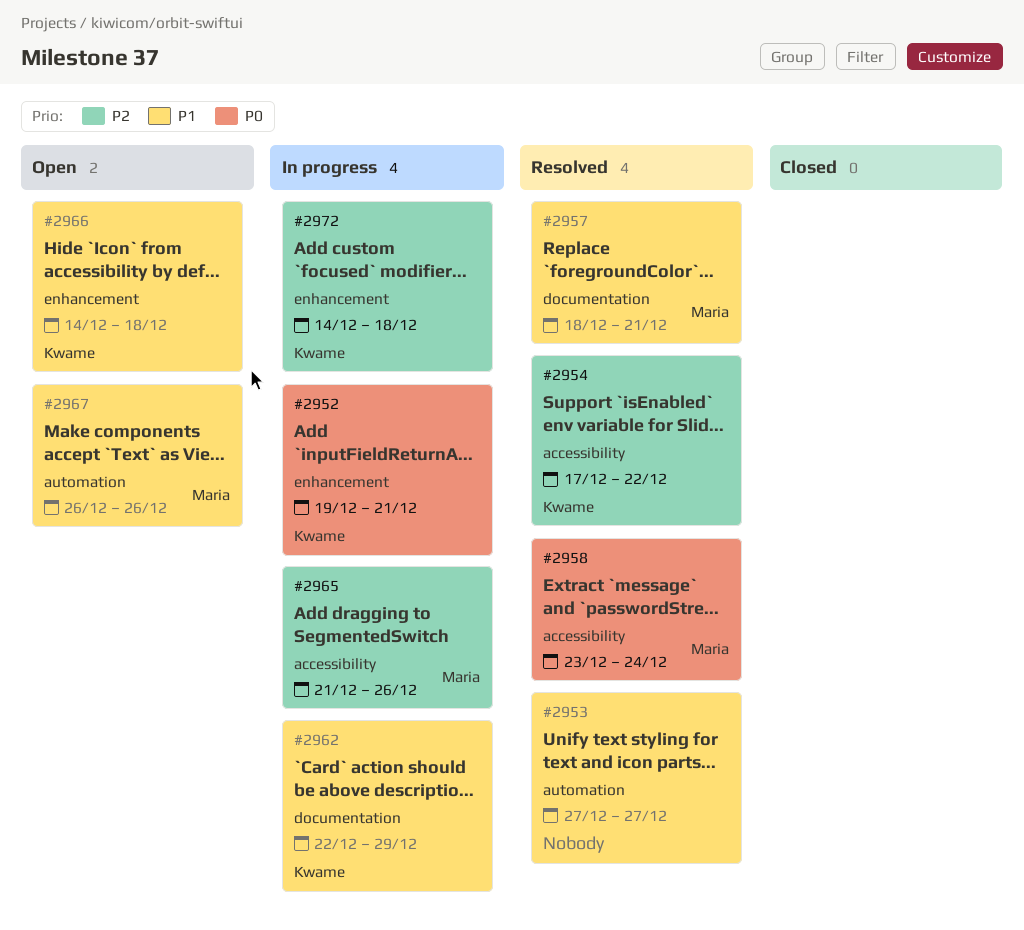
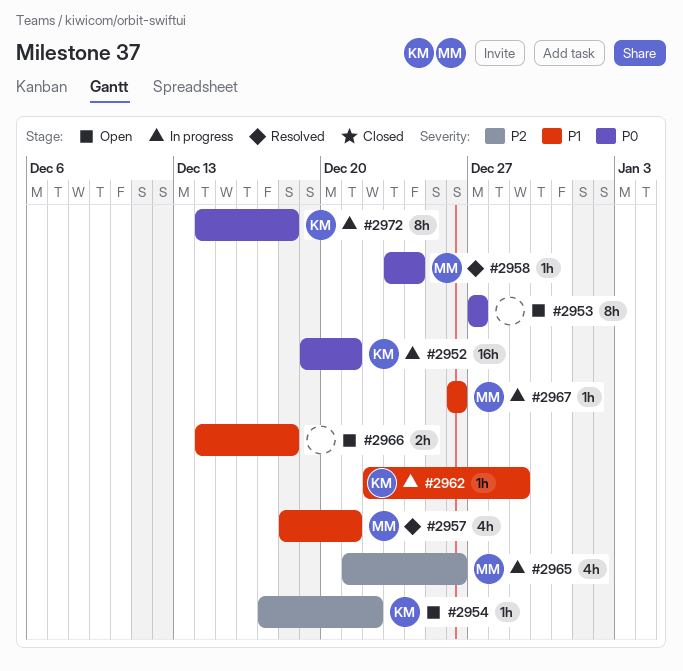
#2953, status: Resolved -> Open
#2953, priority: P1 -> P0
#2954, status: Resolved -> Open
#2966, owner: Kwame -> none
#2967, status: Open -> In progress
#2972, priority: P2 -> P0

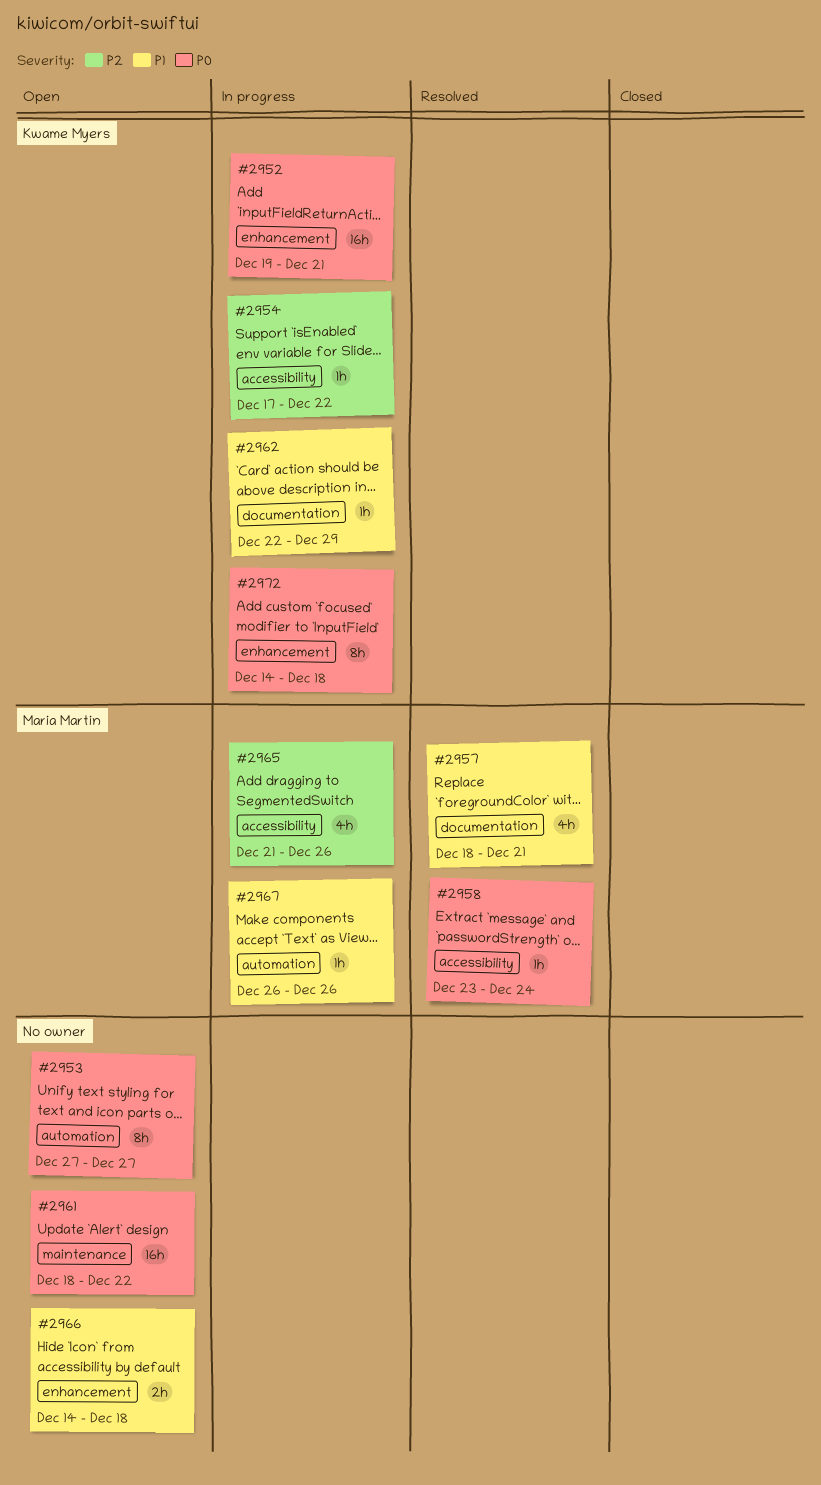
#2954, status: Open -> In progress
#2961: none -> present

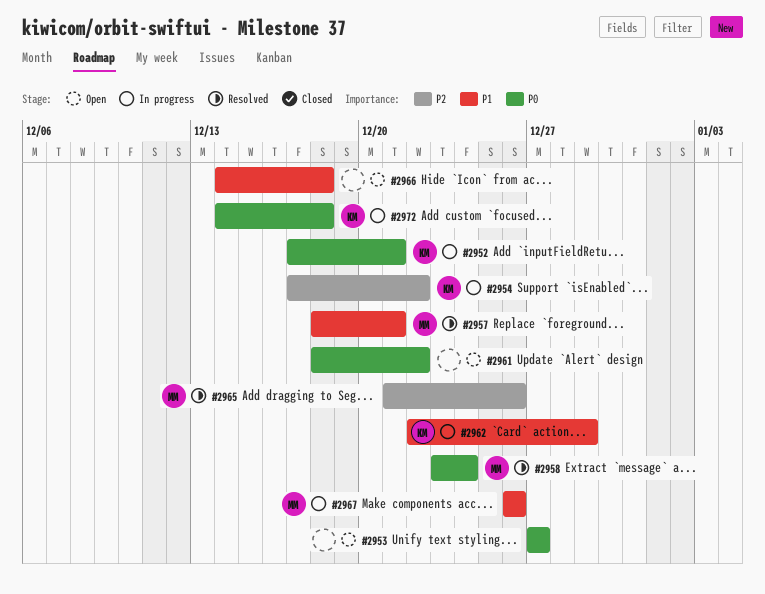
#2952, start: Dec 19 -> Dec 17
#2965, status: In progress -> Resolved

